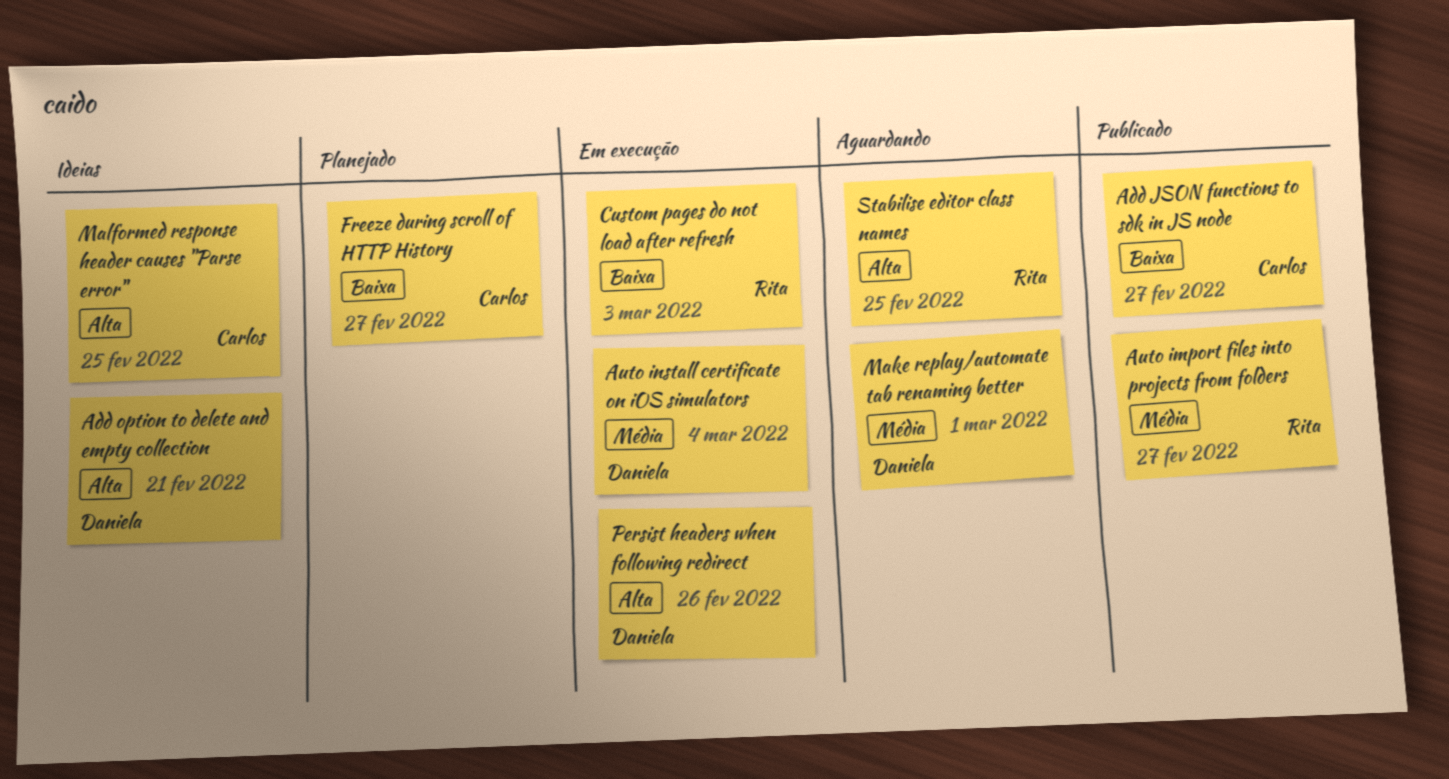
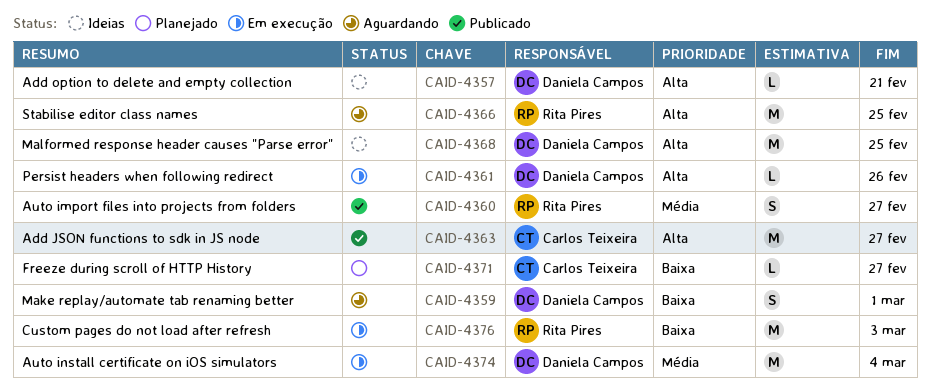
Add JSON functions to sdk in JS node, priority: Baixa -> Alta
Make replay/automate tab renaming better, priority: Média -> Baixa
Malformed response header causes "Parse error", owner: Carlos Teixeira -> Daniela Campos

